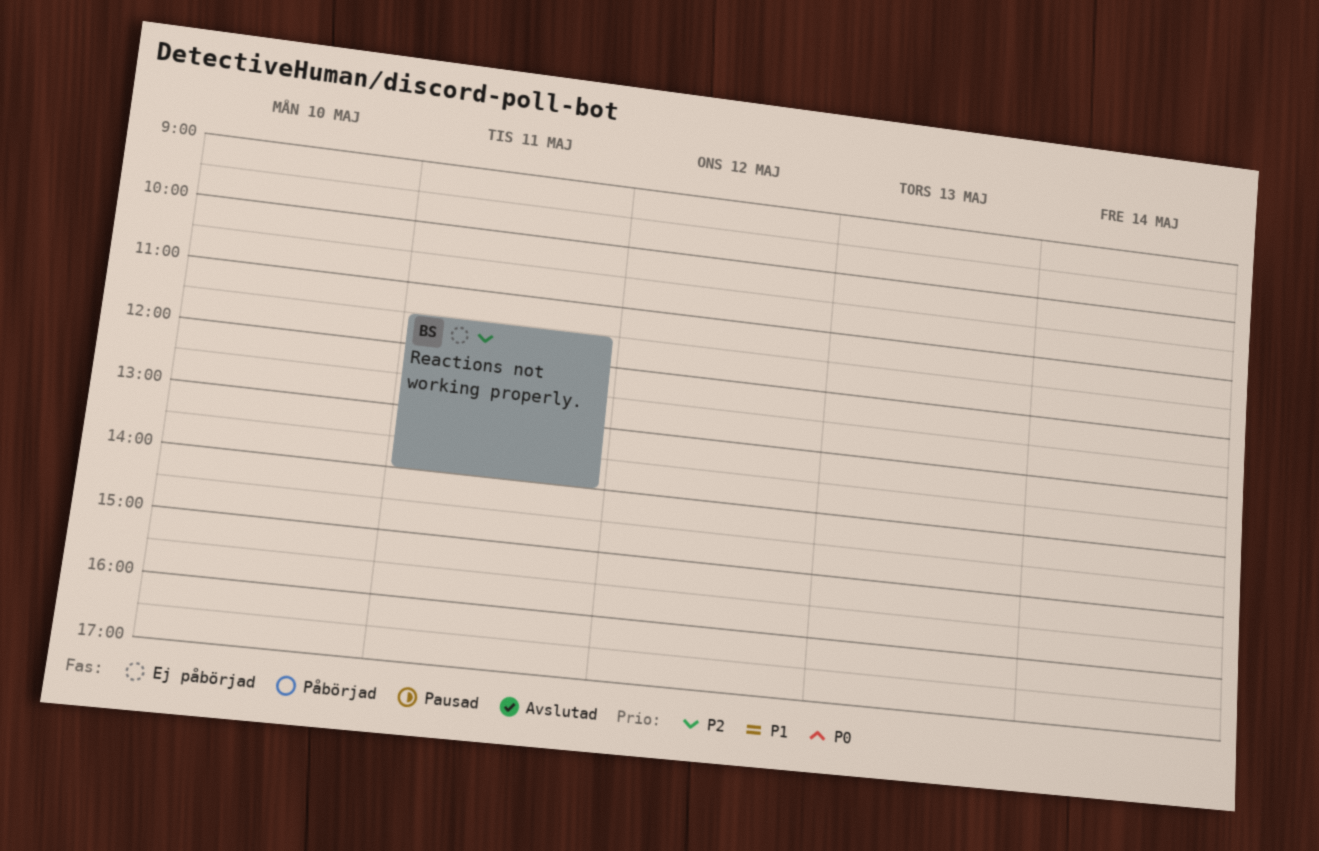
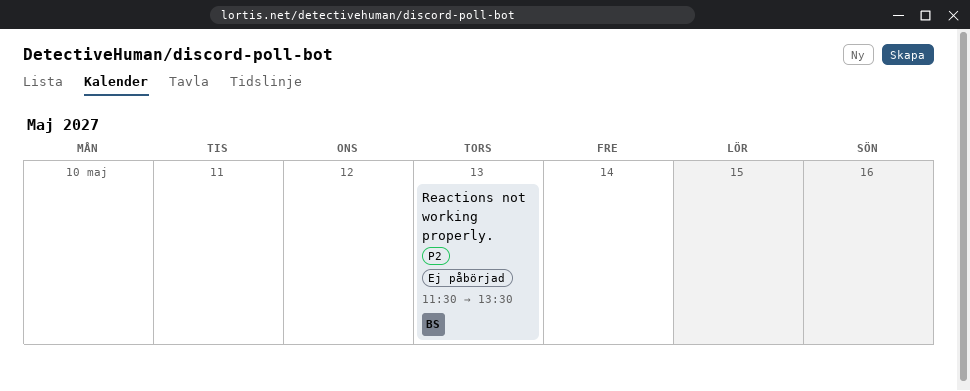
Reactions not working properly., day: May 11 -> May 13
Reactions not working properly., ends: 14:00 -> 13:30

